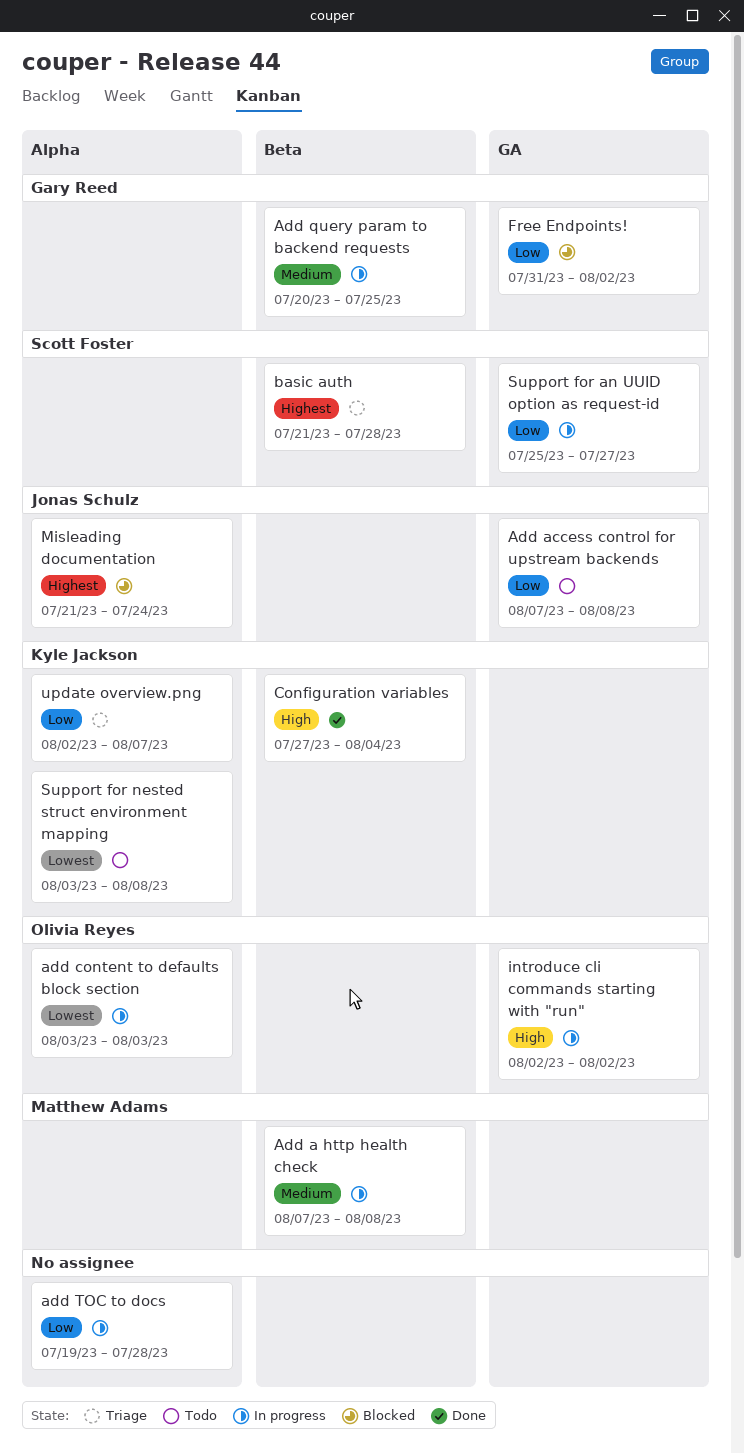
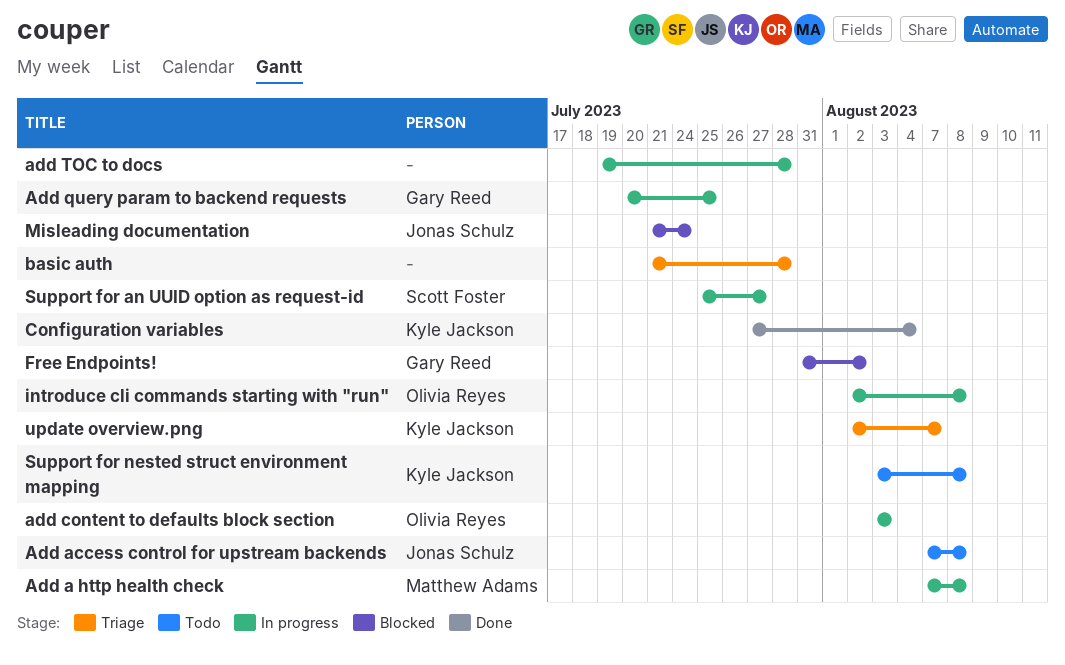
basic auth, owner: Scott Foster -> none
introduce cli commands starting with "run", due: Aug 2 -> Aug 8

